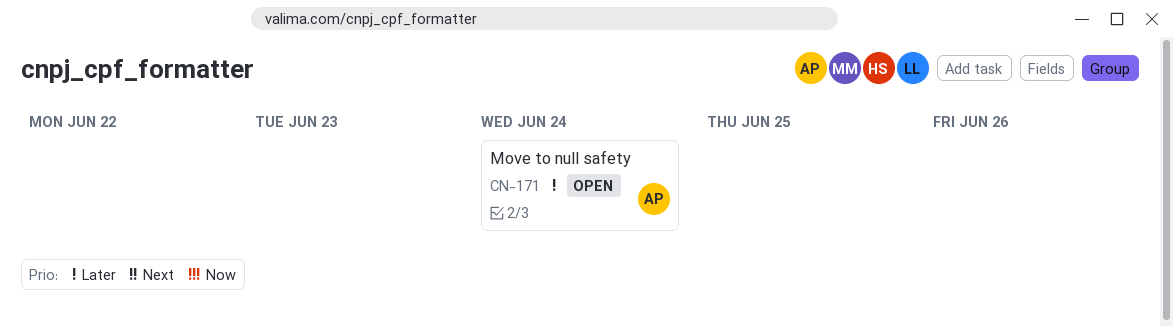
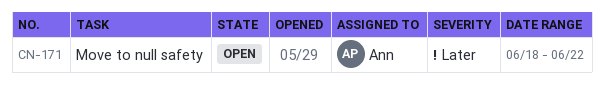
CN-171, due: Jun 24 -> Jun 22

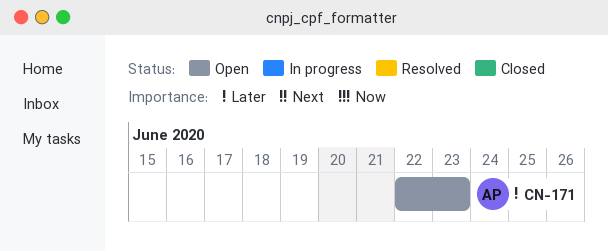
CN-171, start: Jun 18 -> Jun 22
CN-171, due: Jun 22 -> Jun 23

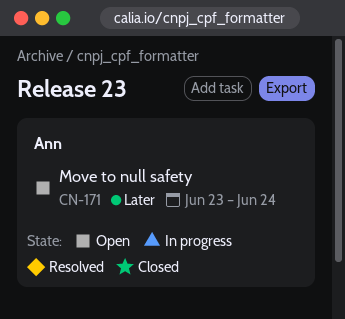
CN-171, start: Jun 22 -> Jun 23
CN-171, due: Jun 23 -> Jun 24

